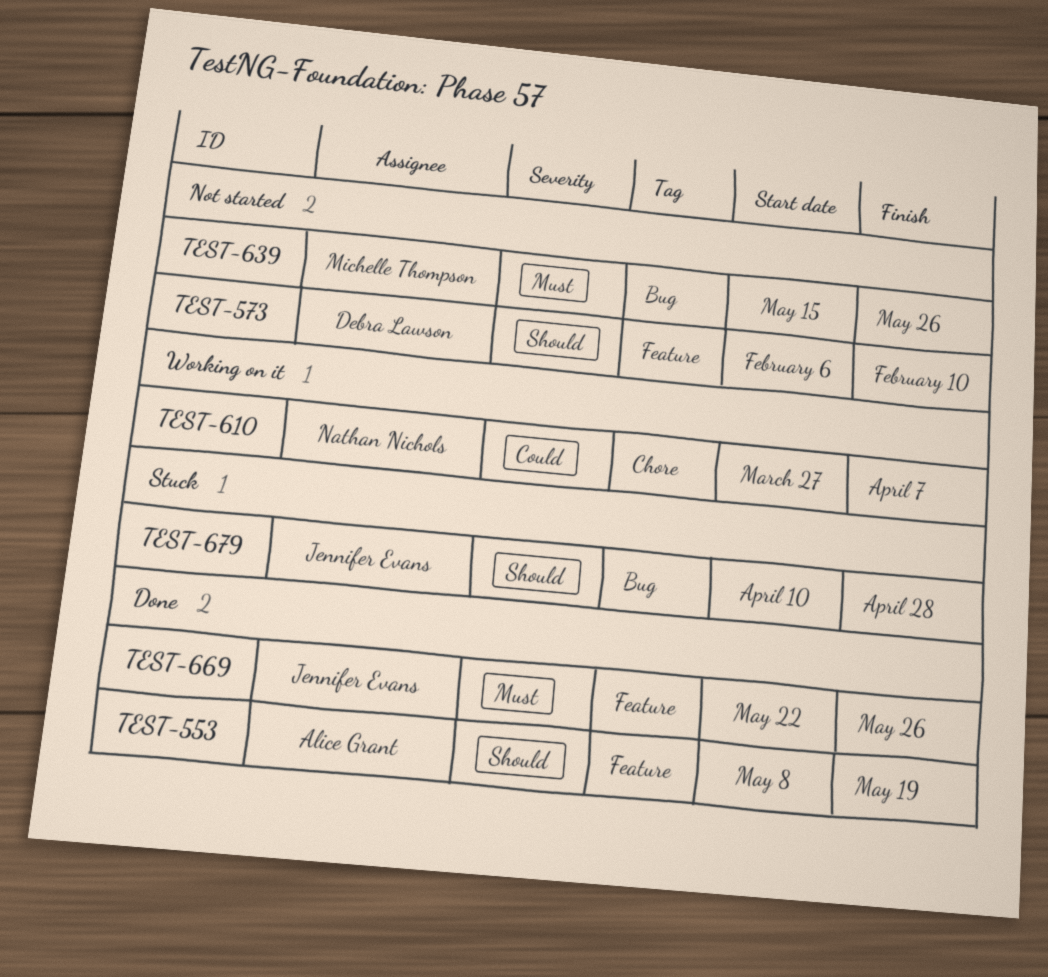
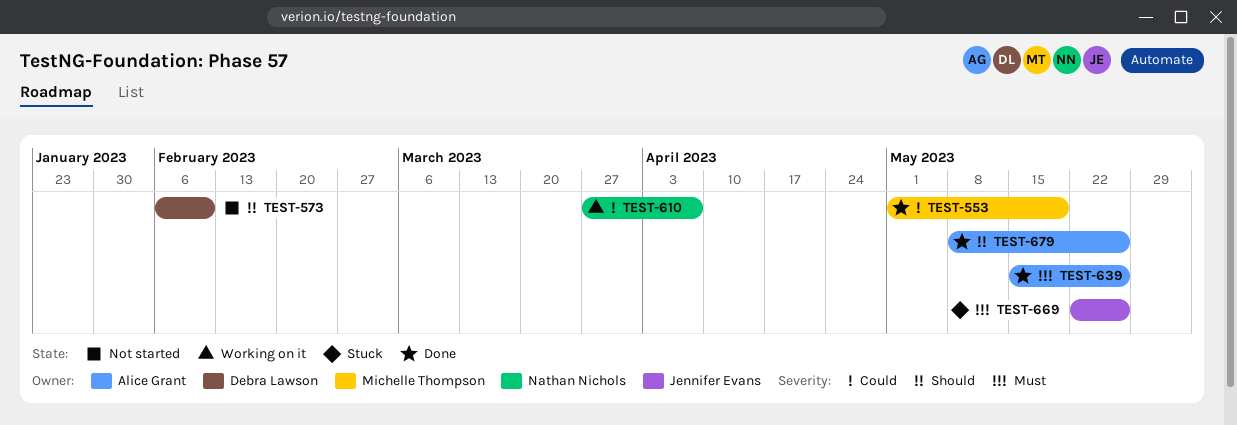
TEST-553, owner: Alice Grant -> Michelle Thompson
TEST-553, priority: Should -> Could
TEST-553, start: May 8 -> May 1
TEST-639, status: Not started -> Done
TEST-639, owner: Michelle Thompson -> Alice Grant
TEST-669, status: Done -> Stuck
TEST-679, status: Stuck -> Done
TEST-679, owner: Jennifer Evans -> Alice Grant
TEST-679, start: Apr 10 -> May 8
TEST-679, due: Apr 28 -> May 26

